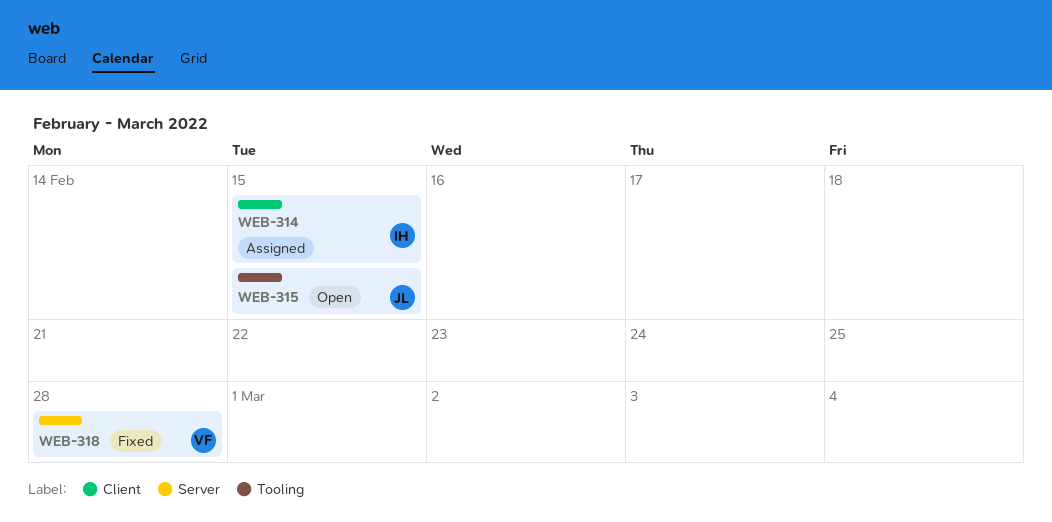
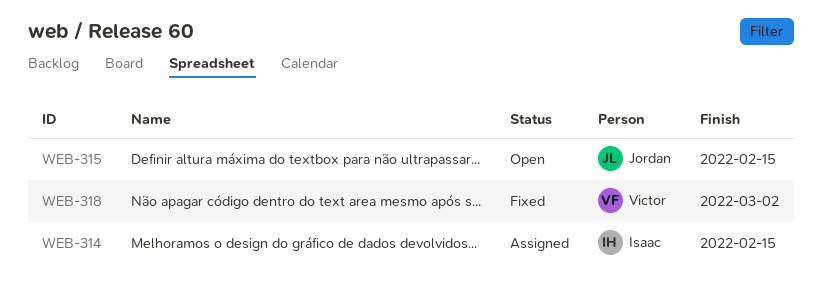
WEB-318, due: Feb 28 -> Mar 2

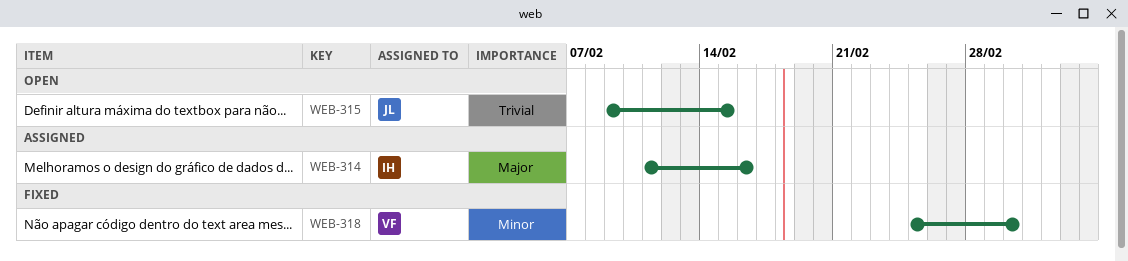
WEB-314, due: Feb 15 -> Feb 16

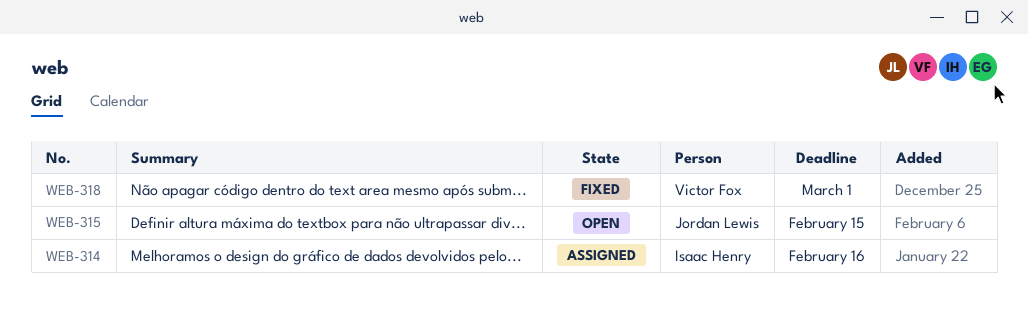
WEB-318, due: Mar 2 -> Mar 1

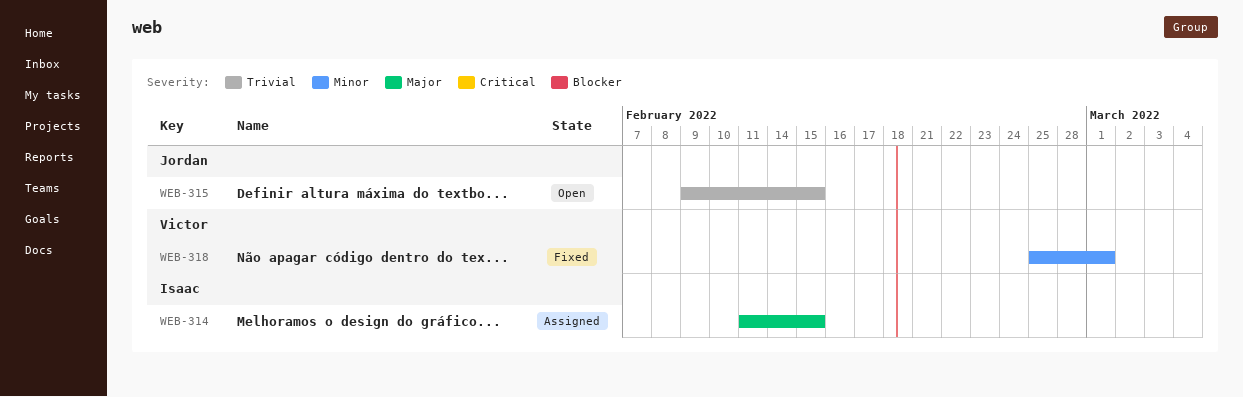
WEB-314, due: Feb 16 -> Feb 15

